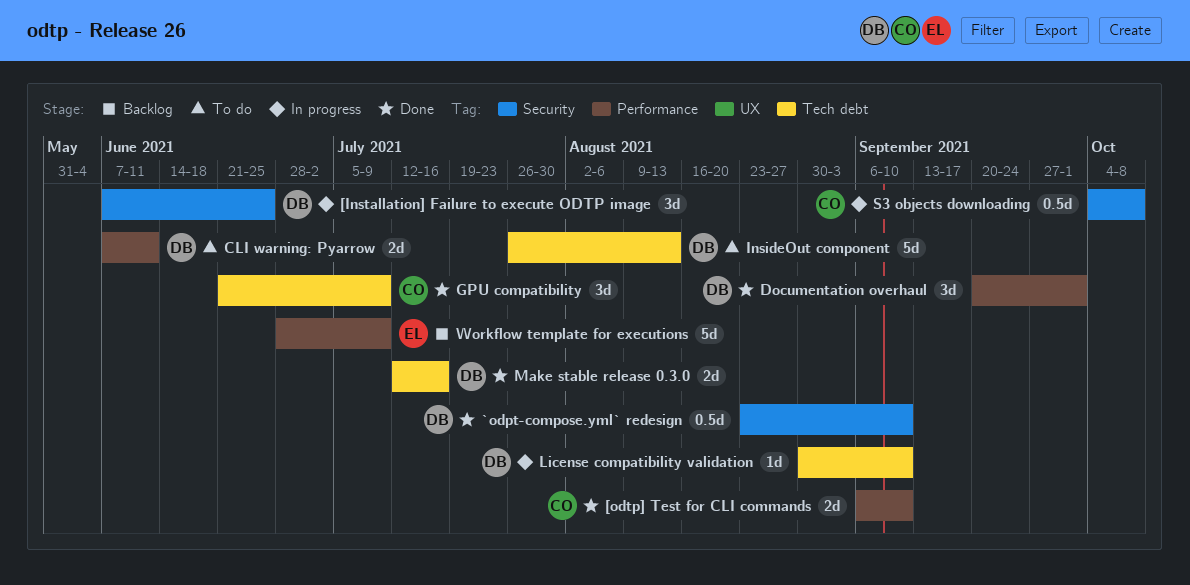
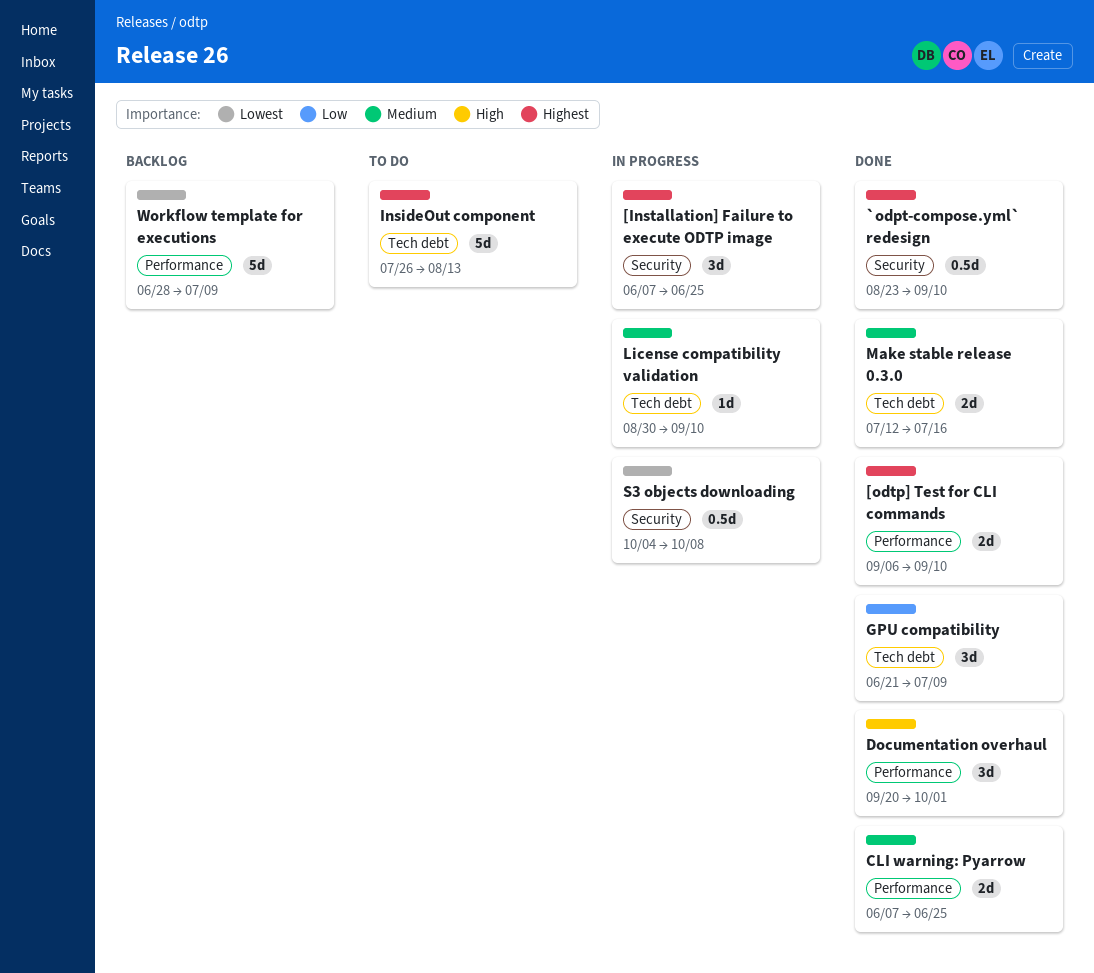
CLI warning: Pyarrow, status: To do -> Done
CLI warning: Pyarrow, due: Jun 11 -> Jun 25

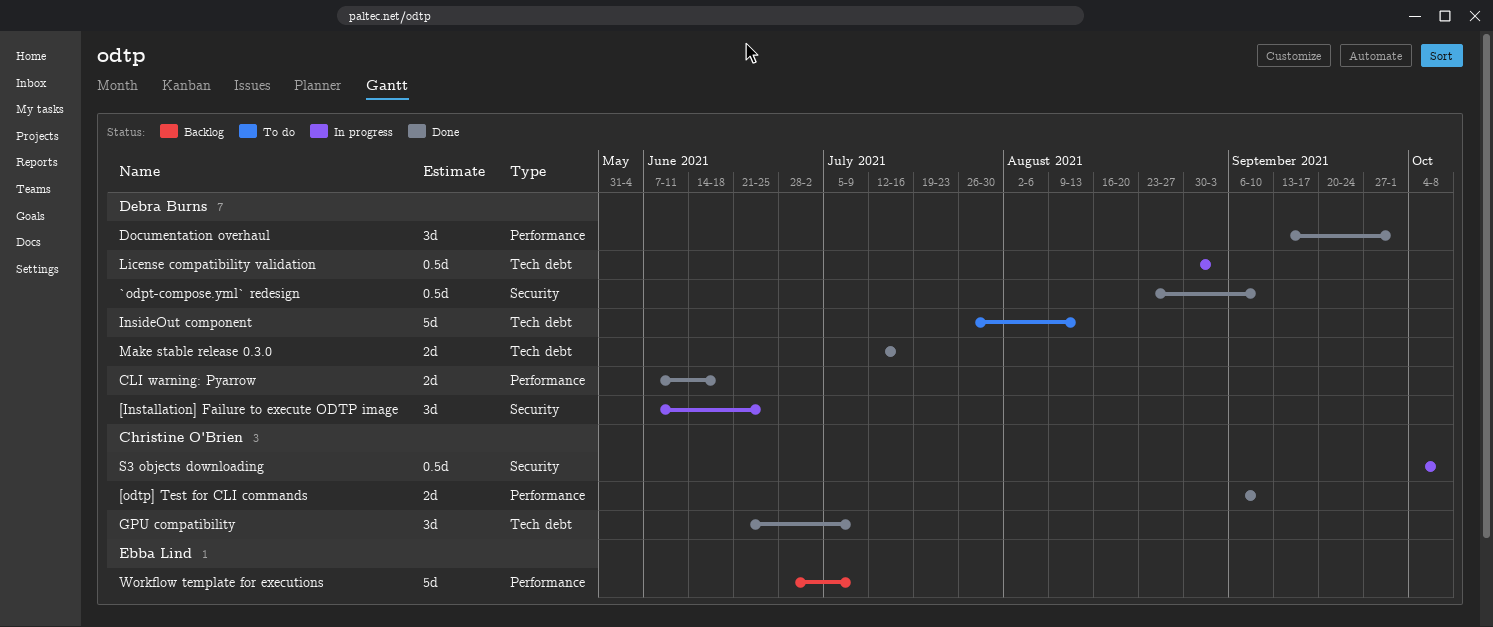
CLI warning: Pyarrow, due: Jun 25 -> Jun 18
Documentation overhaul, start: Sep 20 -> Sep 13
License compatibility validation, estimate: 1d -> 0.5d
License compatibility validation, due: Sep 10 -> Sep 3

